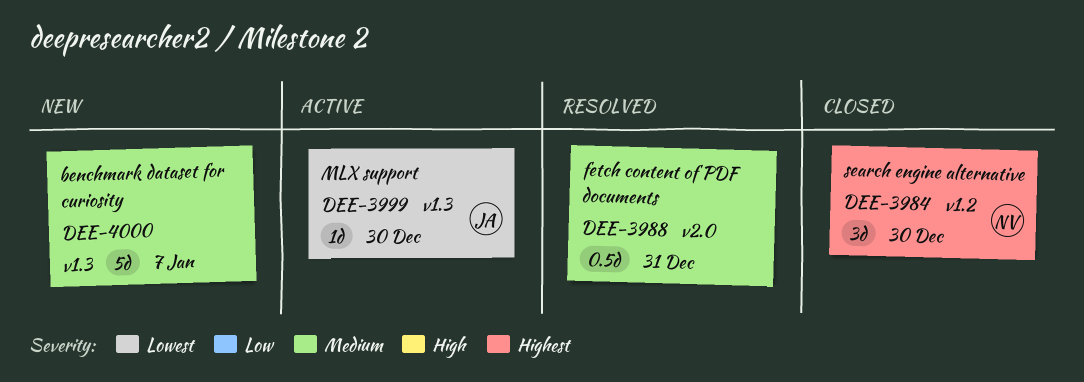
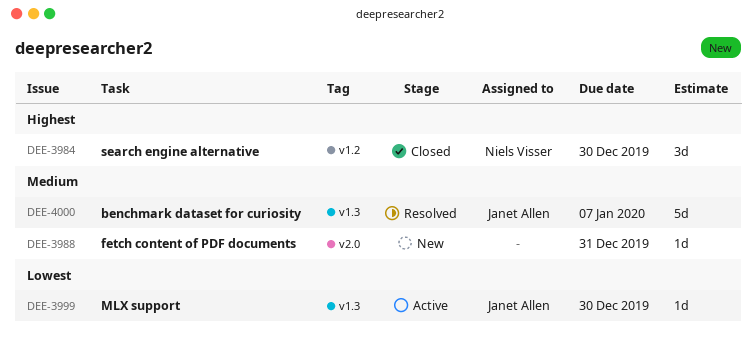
DEE-3988, status: Resolved -> New
DEE-3988, estimate: 0.5d -> 1d
DEE-4000, status: New -> Resolved
DEE-4000, owner: none -> Janet Allen

